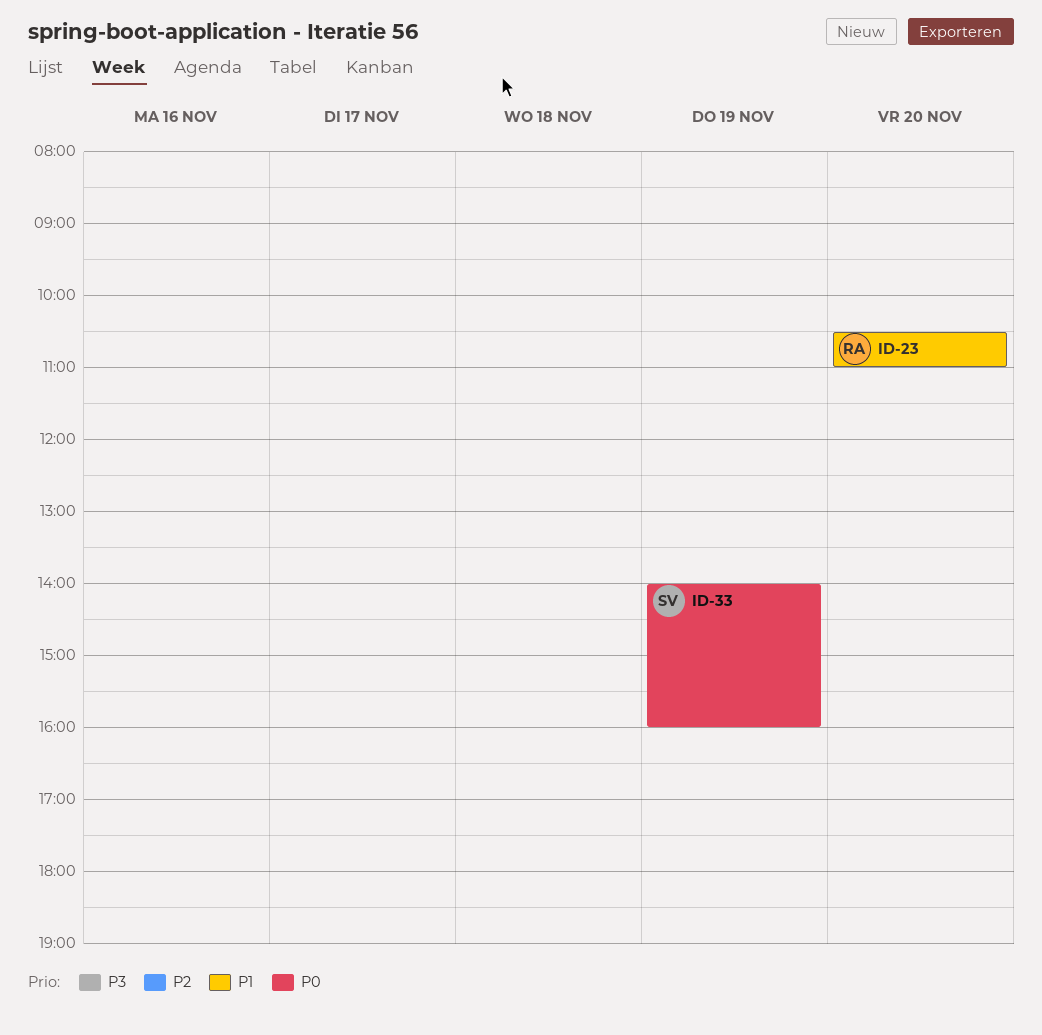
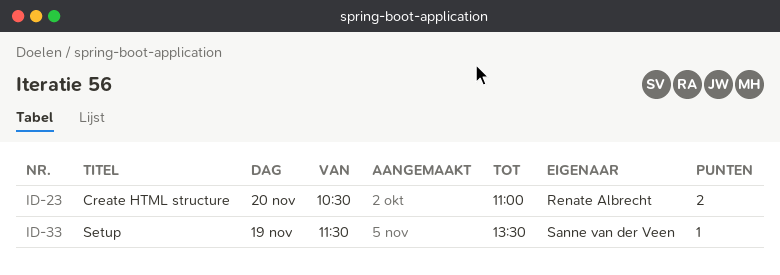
ID-33, begins: 14:00 -> 11:30
ID-33, ends: 16:00 -> 13:30

